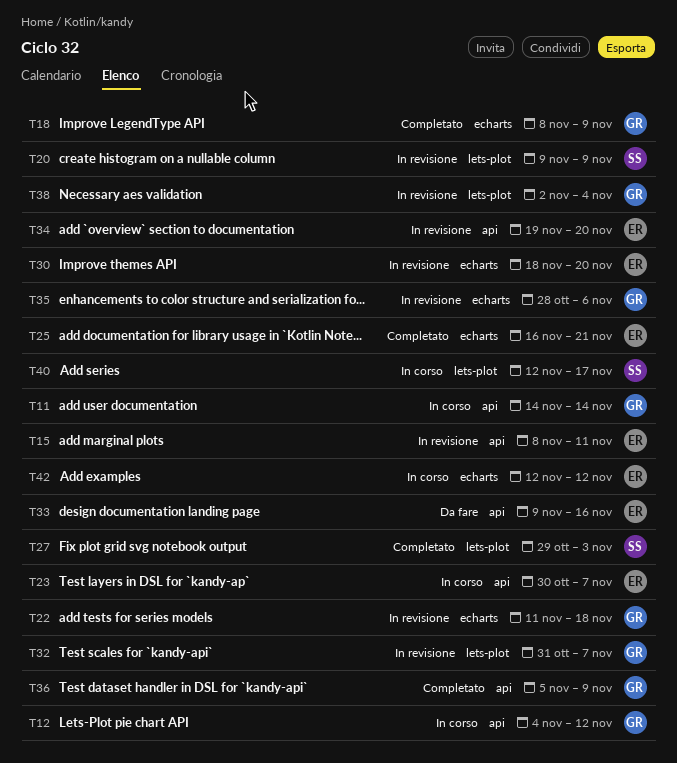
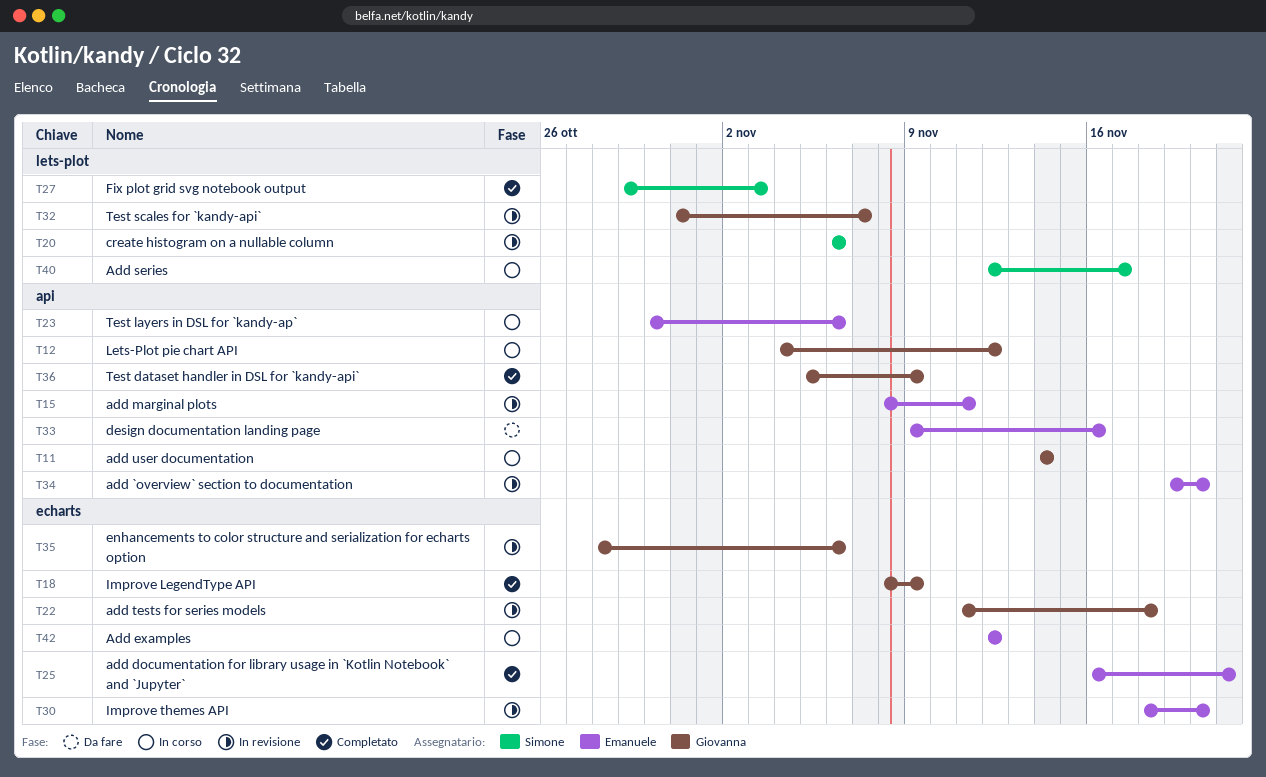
T20, start: Nov 9 -> Nov 6
T20, due: Nov 9 -> Nov 6
T23, due: Nov 7 -> Nov 6
T38: present -> none

